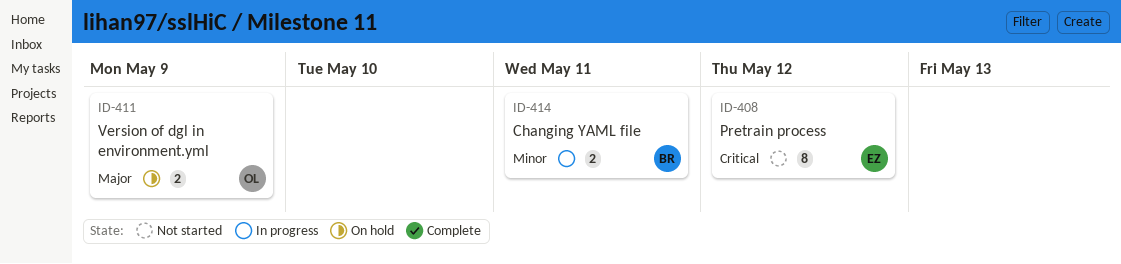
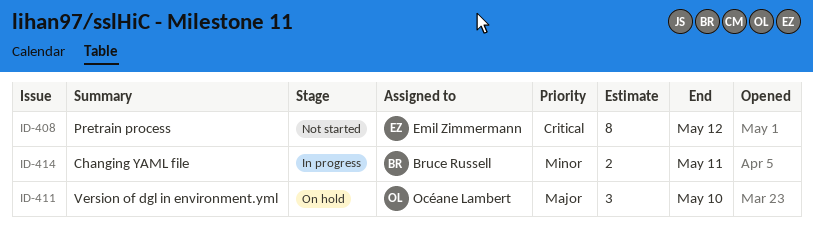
ID-411, estimate: 2 -> 3
ID-411, due: May 9 -> May 10

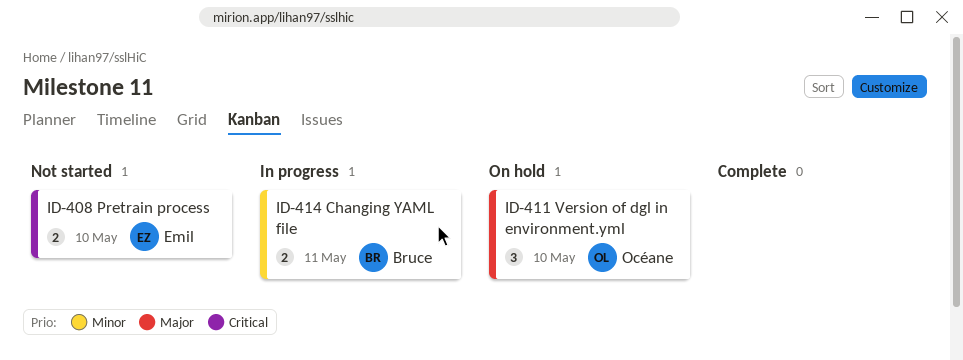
ID-408, estimate: 8 -> 2
ID-408, due: May 12 -> May 10

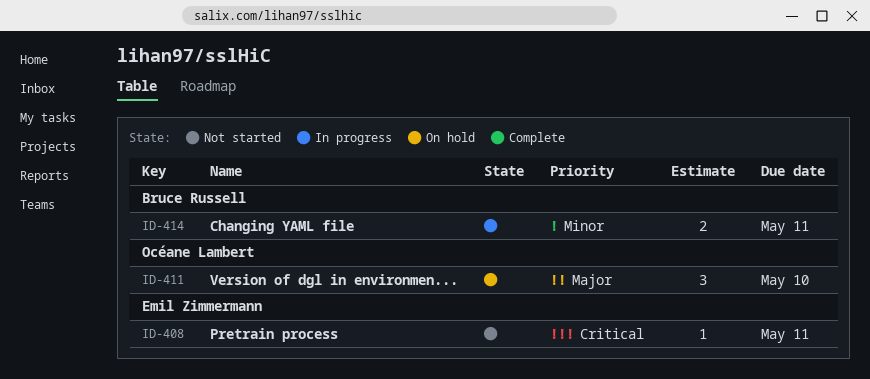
ID-408, estimate: 2 -> 1
ID-408, due: May 10 -> May 11

